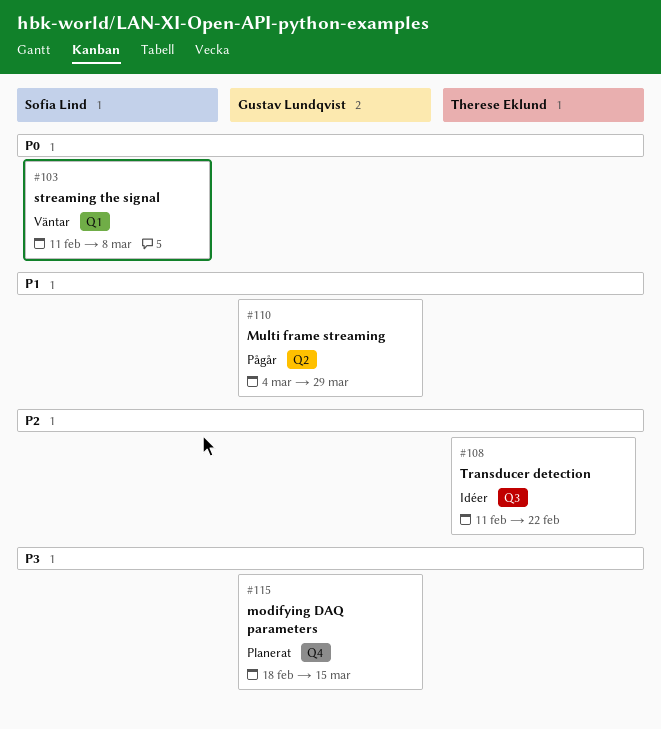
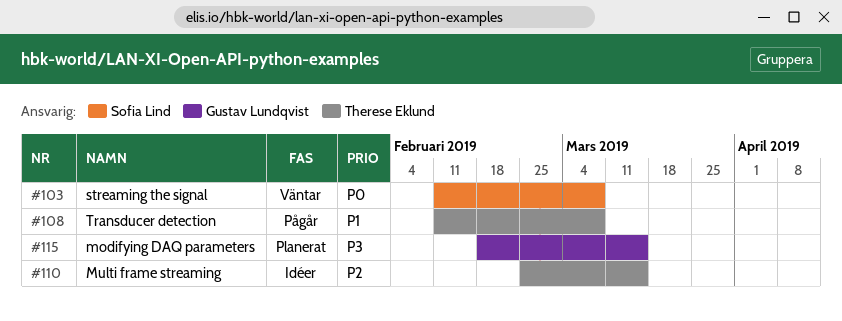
#108, status: Idéer -> Pågår
#108, priority: P2 -> P1
#108, due: Feb 22 -> Mar 8
#110, status: Pågår -> Idéer
#110, owner: Gustav Lundqvist -> Therese Eklund
#110, priority: P1 -> P2
#110, start: Mar 4 -> Feb 25
#110, due: Mar 29 -> Mar 15

